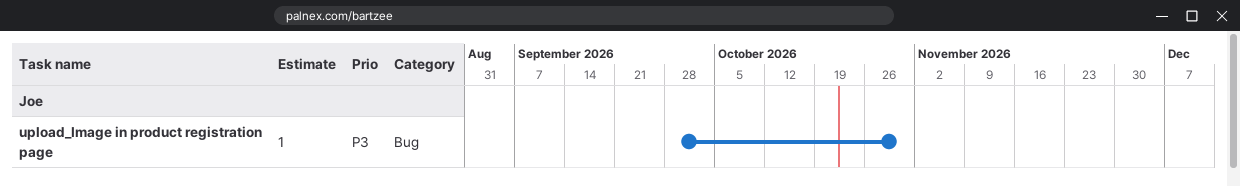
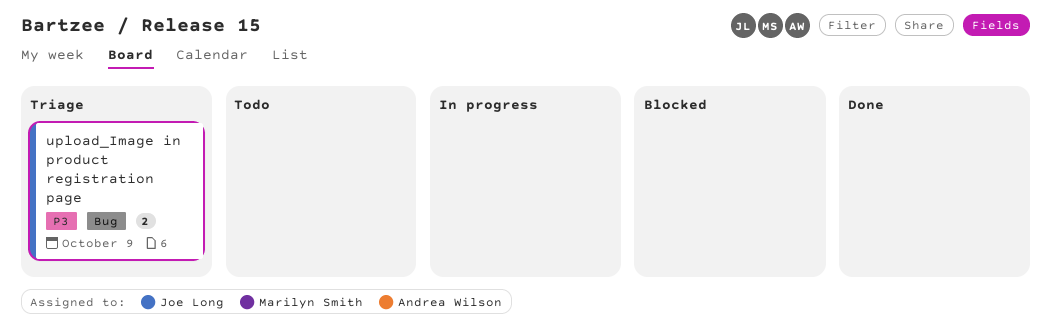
upload_Image in product registration page, estimate: 1 -> 2
upload_Image in product registration page, due: Oct 30 -> Oct 9

